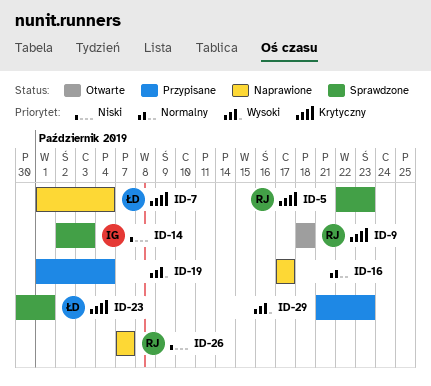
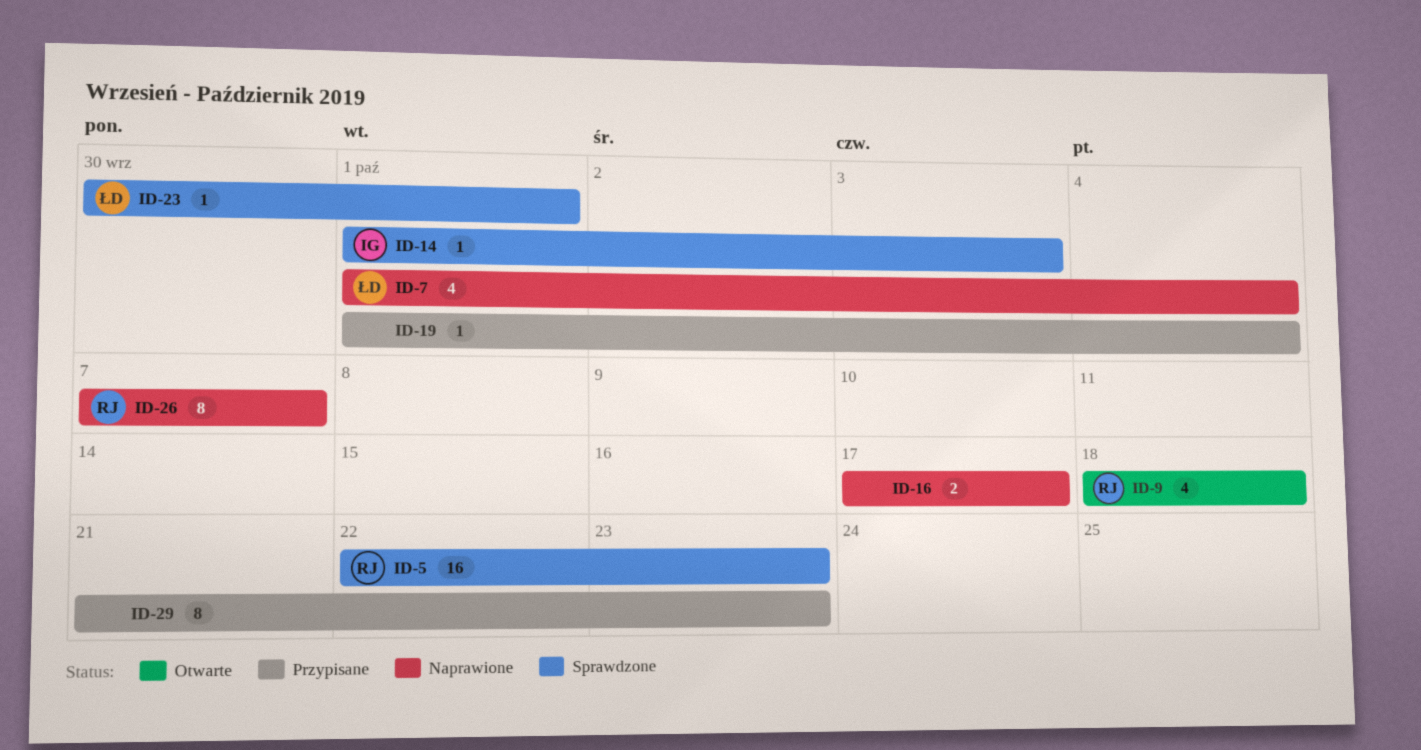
ID-14, start: Oct 2 -> Oct 1

